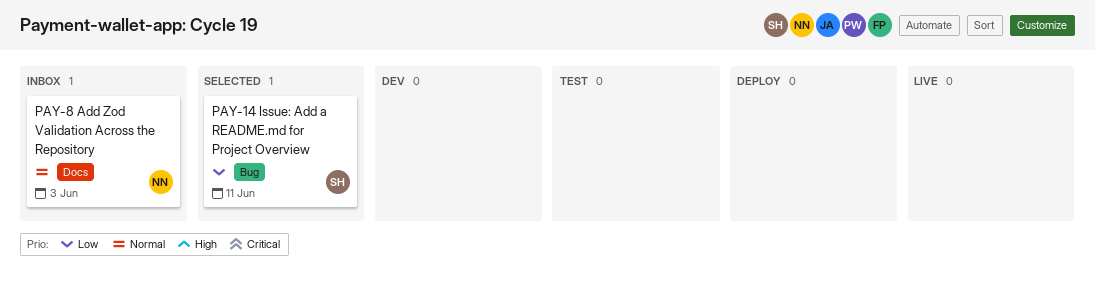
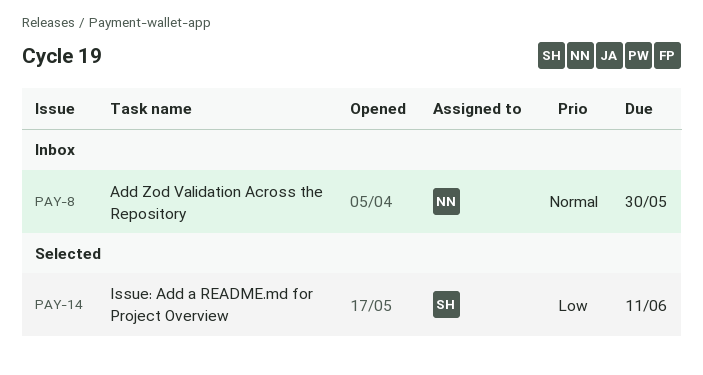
PAY-8, due: Jun 3 -> May 30

